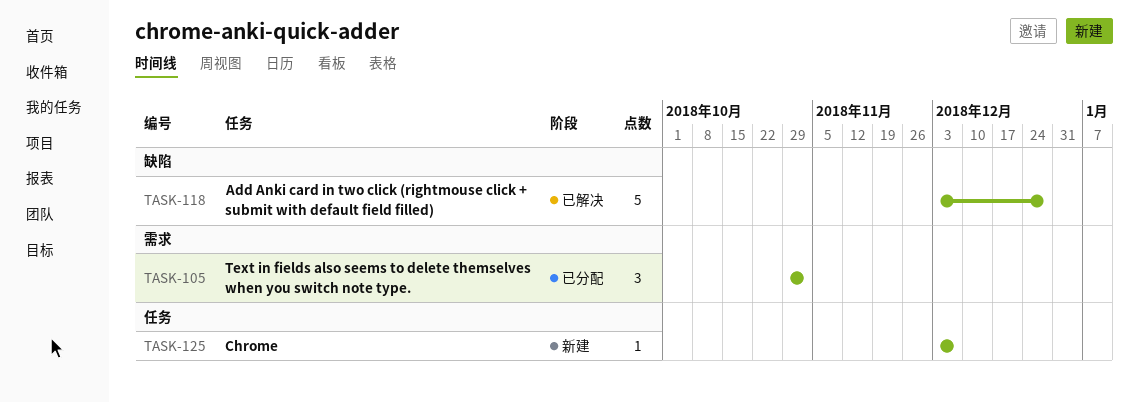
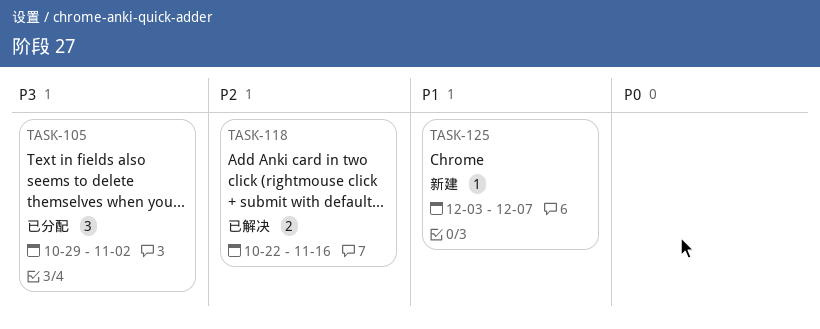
TASK-118, estimate: 5 -> 2
TASK-118, start: Dec 3 -> Oct 22
TASK-118, due: Dec 28 -> Nov 16

